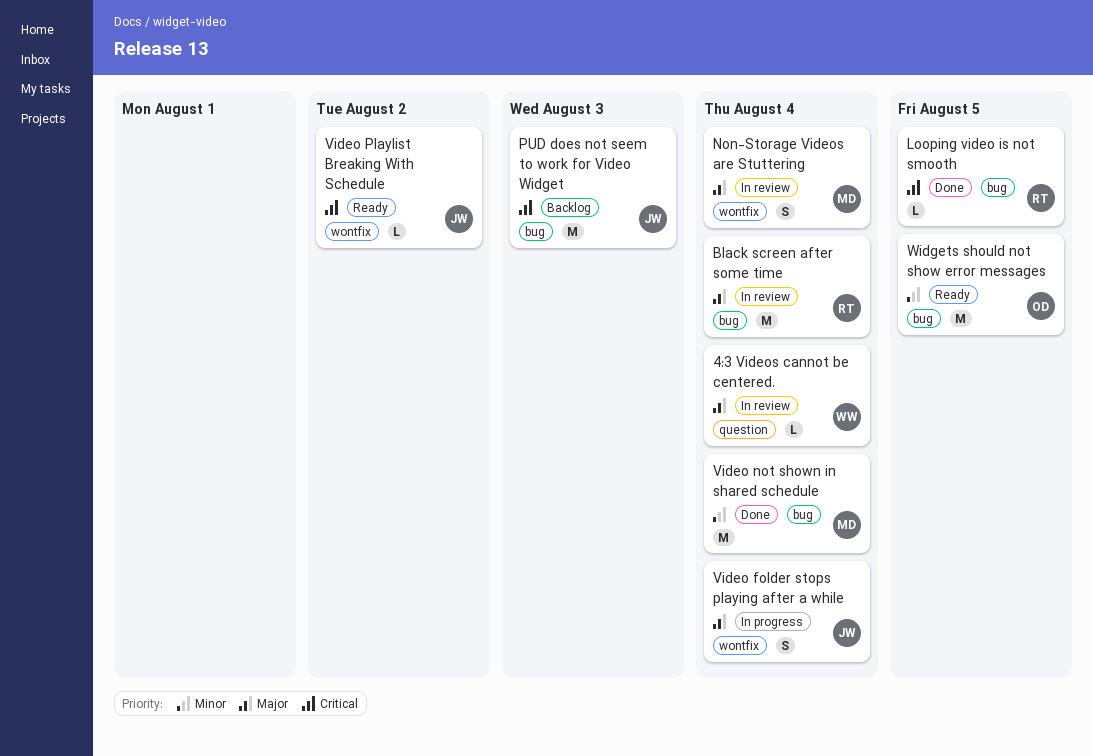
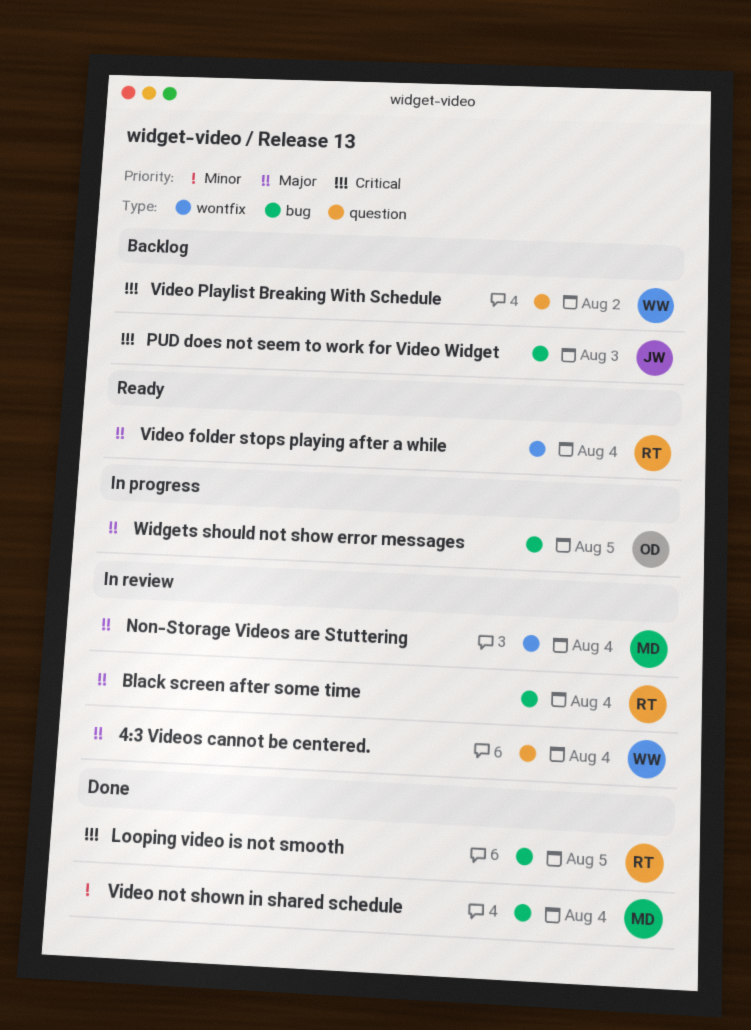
Video folder stops playing after a while, status: In progress -> Ready
Video folder stops playing after a while, owner: JW -> RT
Video Playlist Breaking With Schedule, status: Ready -> Backlog
Video Playlist Breaking With Schedule, owner: JW -> WW
Video Playlist Breaking With Schedule, label: wontfix -> question
Widgets should not show error messages, status: Ready -> In progress
Widgets should not show error messages, priority: Minor -> Major

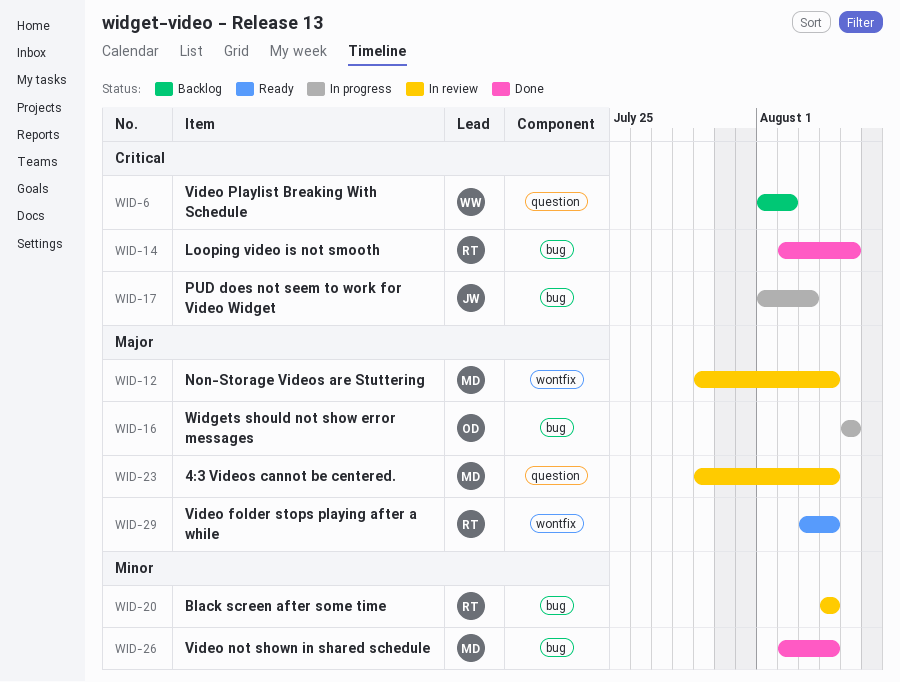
4:3 Videos cannot be centered., owner: WW -> MD
Black screen after some time, priority: Major -> Minor
PUD does not seem to work for Video Widget, status: Backlog -> In progress

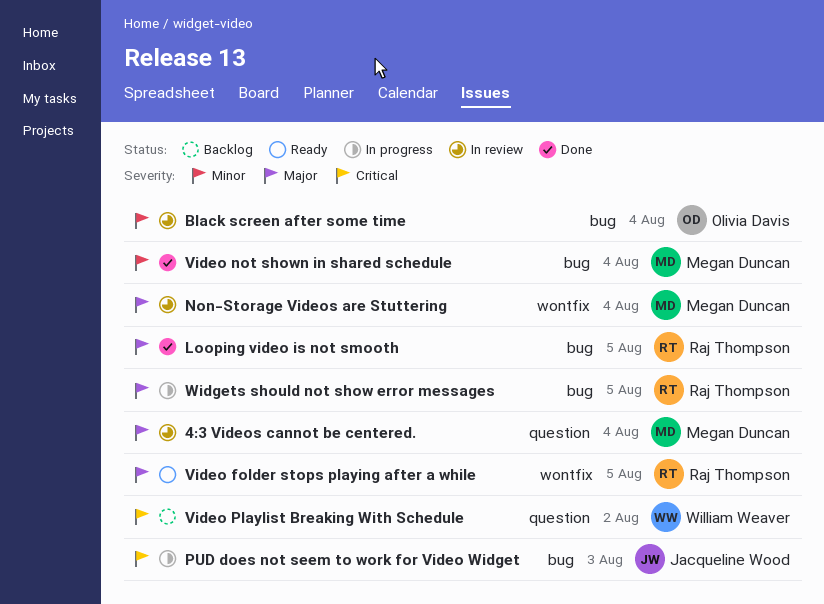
Black screen after some time, owner: Raj Thompson -> Olivia Davis
Looping video is not smooth, priority: Critical -> Major
Video folder stops playing after a while, due: Aug 4 -> Aug 5
Widgets should not show error messages, owner: Olivia Davis -> Raj Thompson

